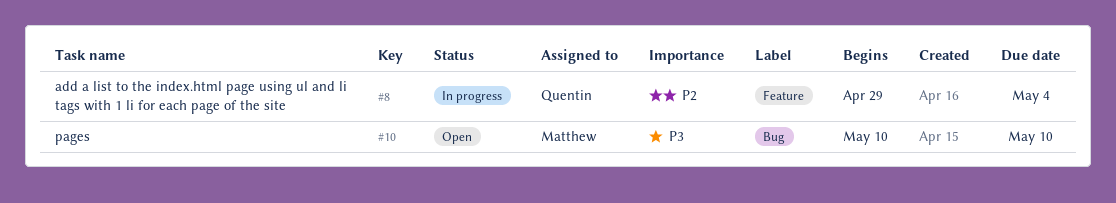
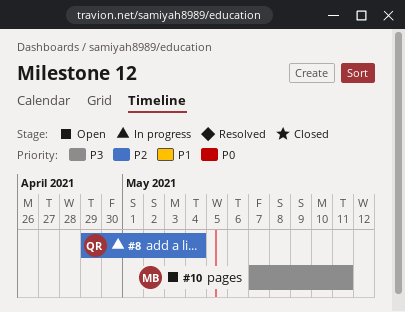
#10, start: May 10 -> May 7
#10, due: May 10 -> May 11

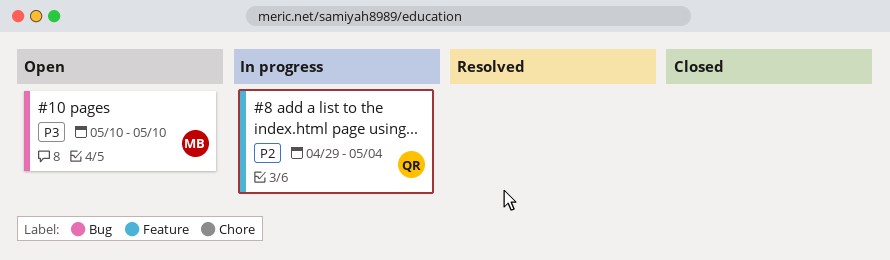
#10, start: May 7 -> May 10
#10, due: May 11 -> May 10

